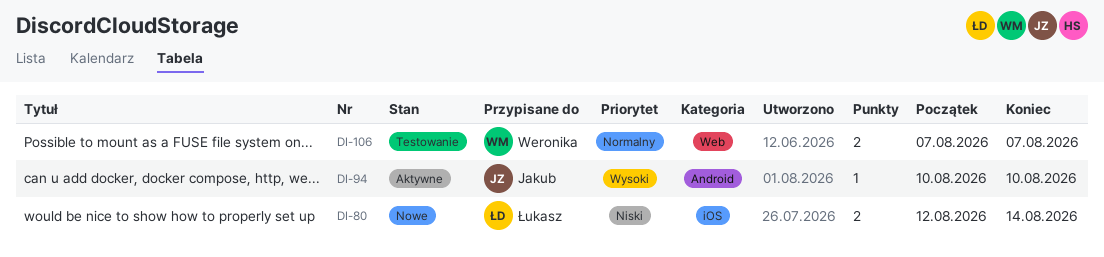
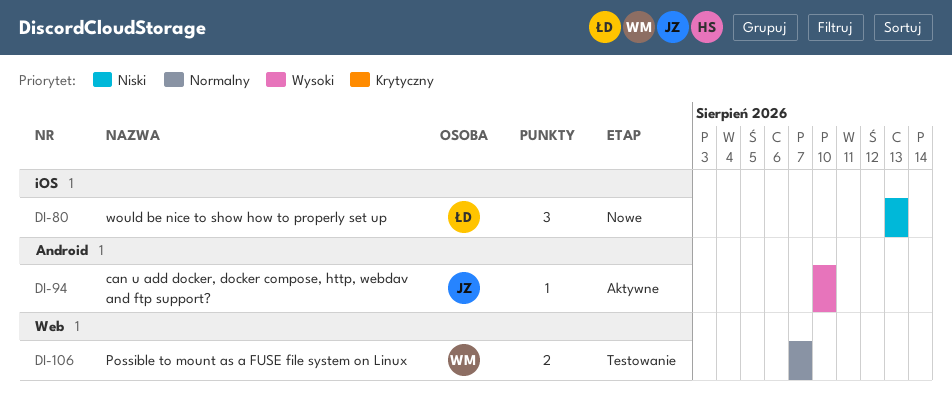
DI-80, estimate: 2 -> 3
DI-80, start: Aug 12 -> Aug 13
DI-80, due: Aug 14 -> Aug 13

